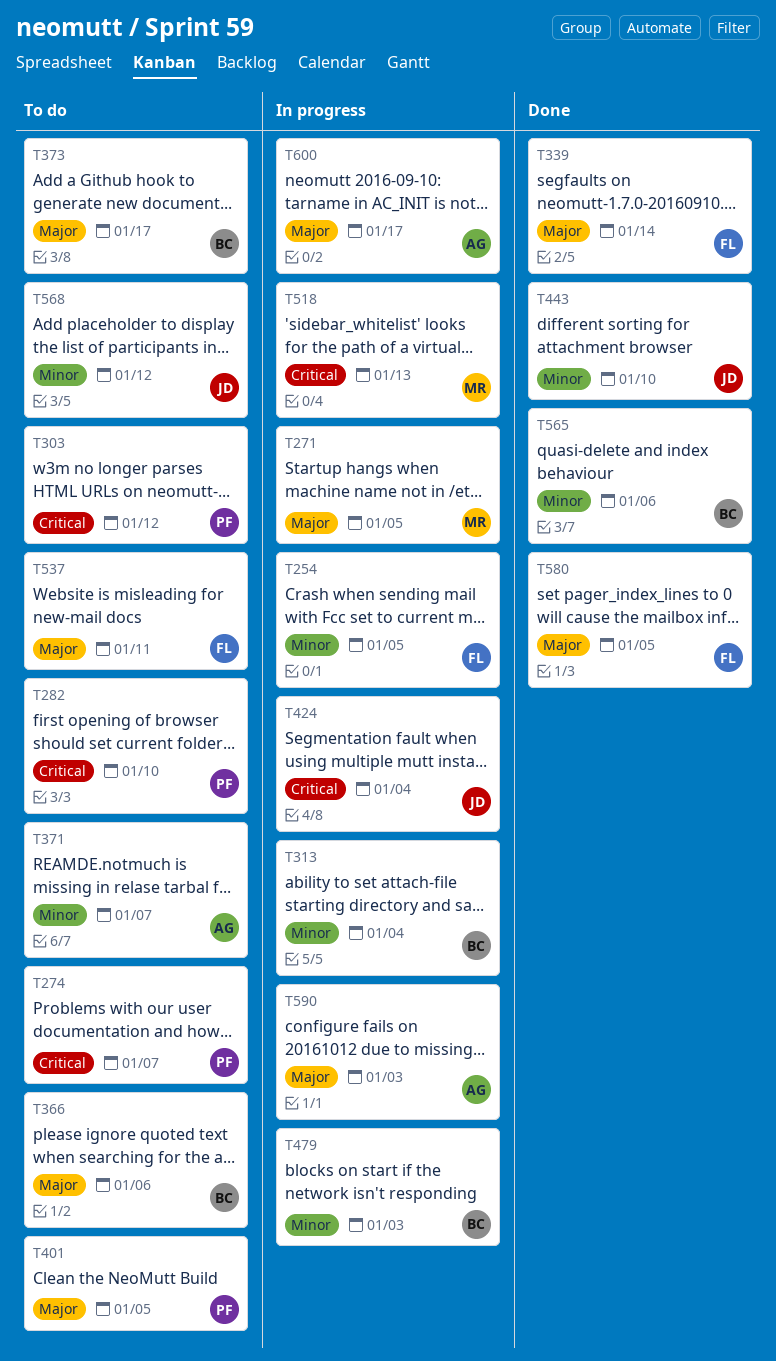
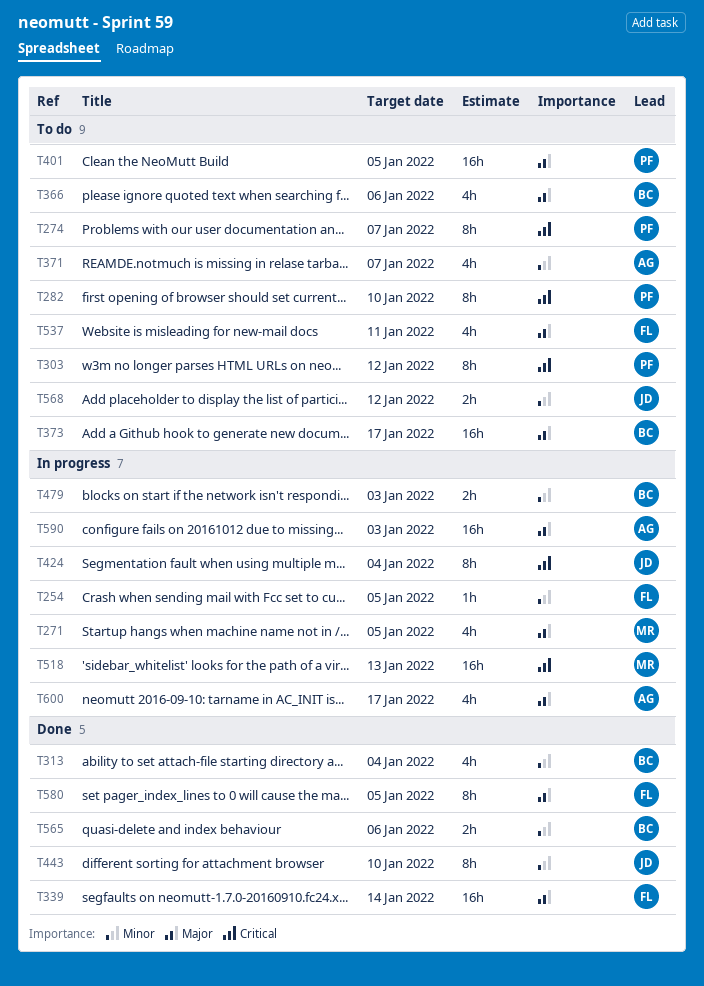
T313, status: In progress -> Done

